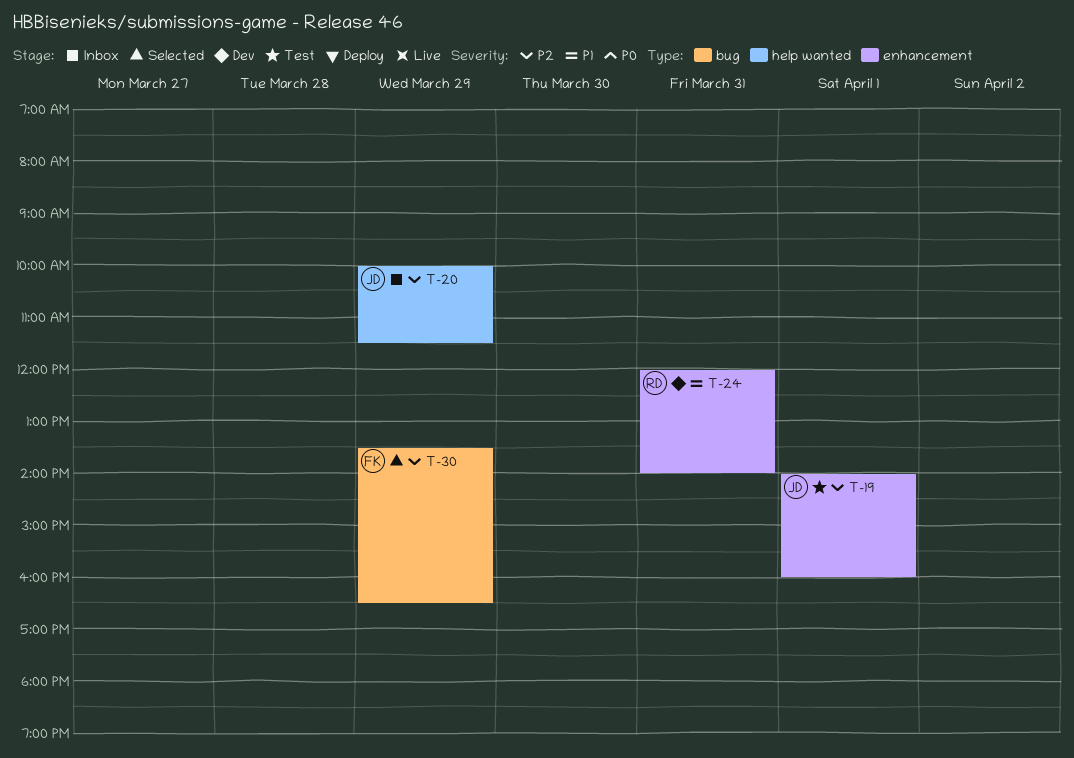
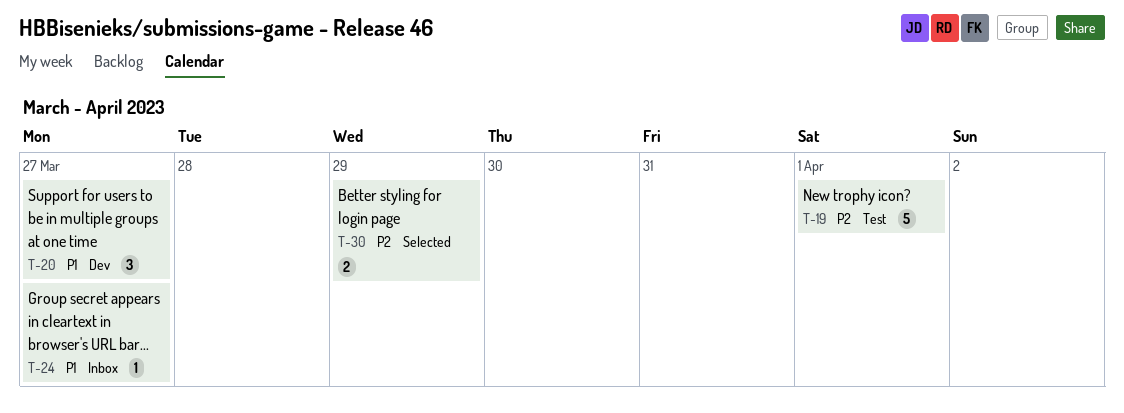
T-20, status: Inbox -> Dev
T-20, priority: P2 -> P1
T-20, day: Mar 29 -> Mar 27
T-24, status: Dev -> Inbox
T-24, day: Mar 31 -> Mar 27

